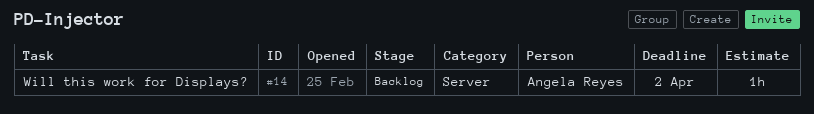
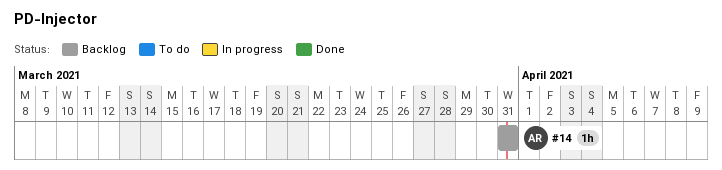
#14, due: Apr 2 -> Mar 31

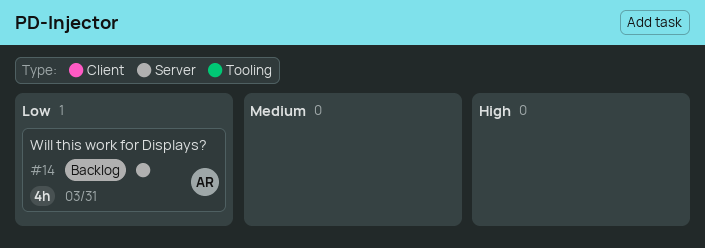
#14, estimate: 1h -> 4h

